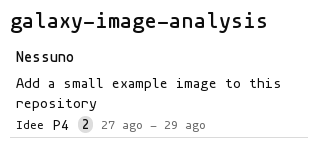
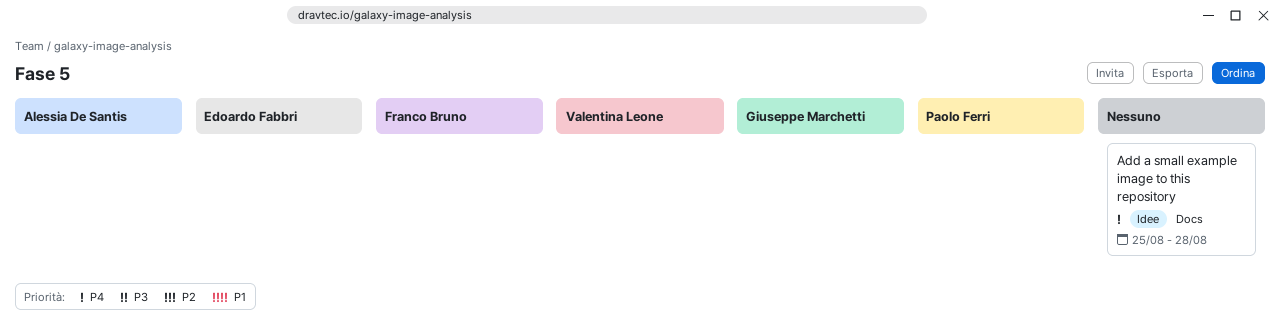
Add a small example image to this repository, start: Aug 27 -> Aug 25
Add a small example image to this repository, due: Aug 29 -> Aug 28

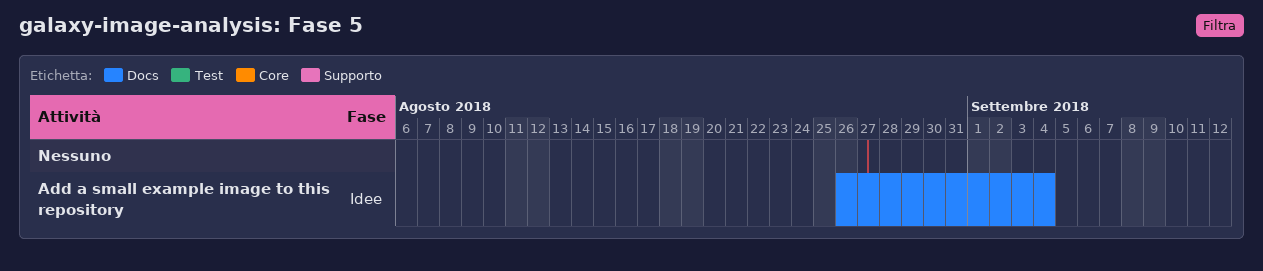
Add a small example image to this repository, start: Aug 25 -> Aug 26
Add a small example image to this repository, due: Aug 28 -> Sep 4

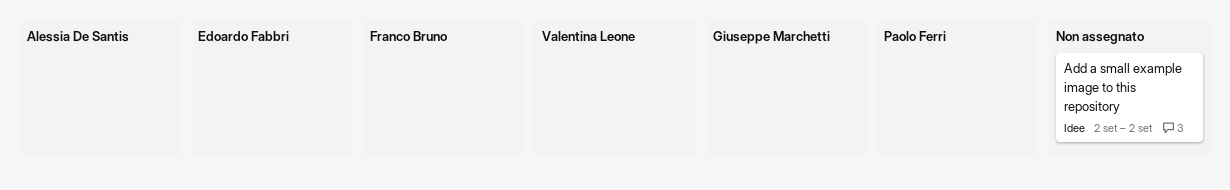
Add a small example image to this repository, start: Aug 26 -> Sep 2
Add a small example image to this repository, due: Sep 4 -> Sep 2

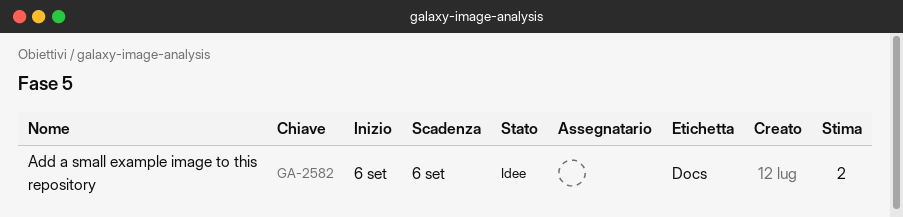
Add a small example image to this repository, start: Sep 2 -> Sep 6
Add a small example image to this repository, due: Sep 2 -> Sep 6

